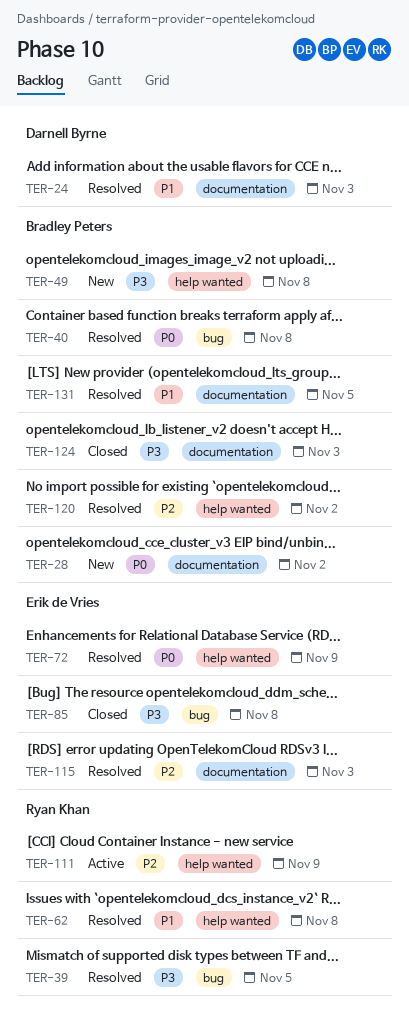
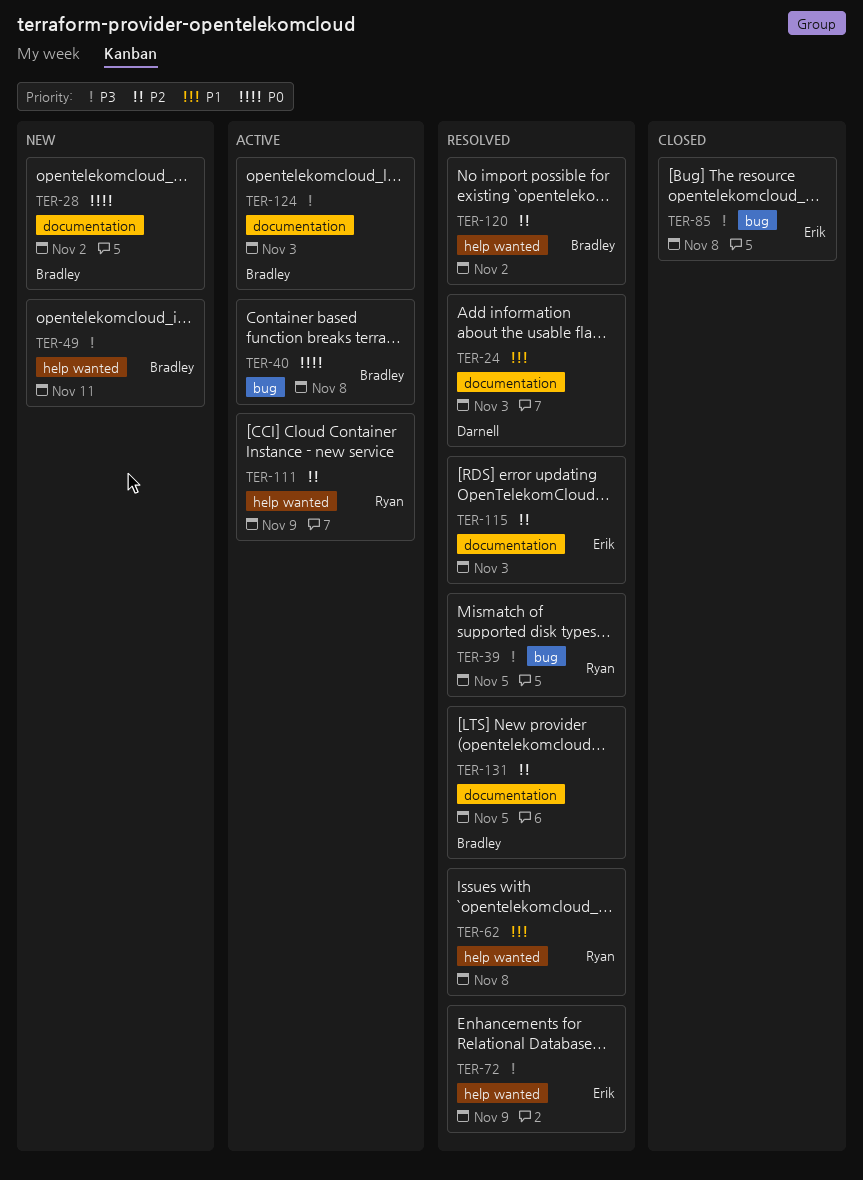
TER-40, status: Resolved -> Active
TER-49, due: Nov 8 -> Nov 11
TER-72, priority: P0 -> P3
TER-124, status: Closed -> Active
TER-131, priority: P1 -> P2

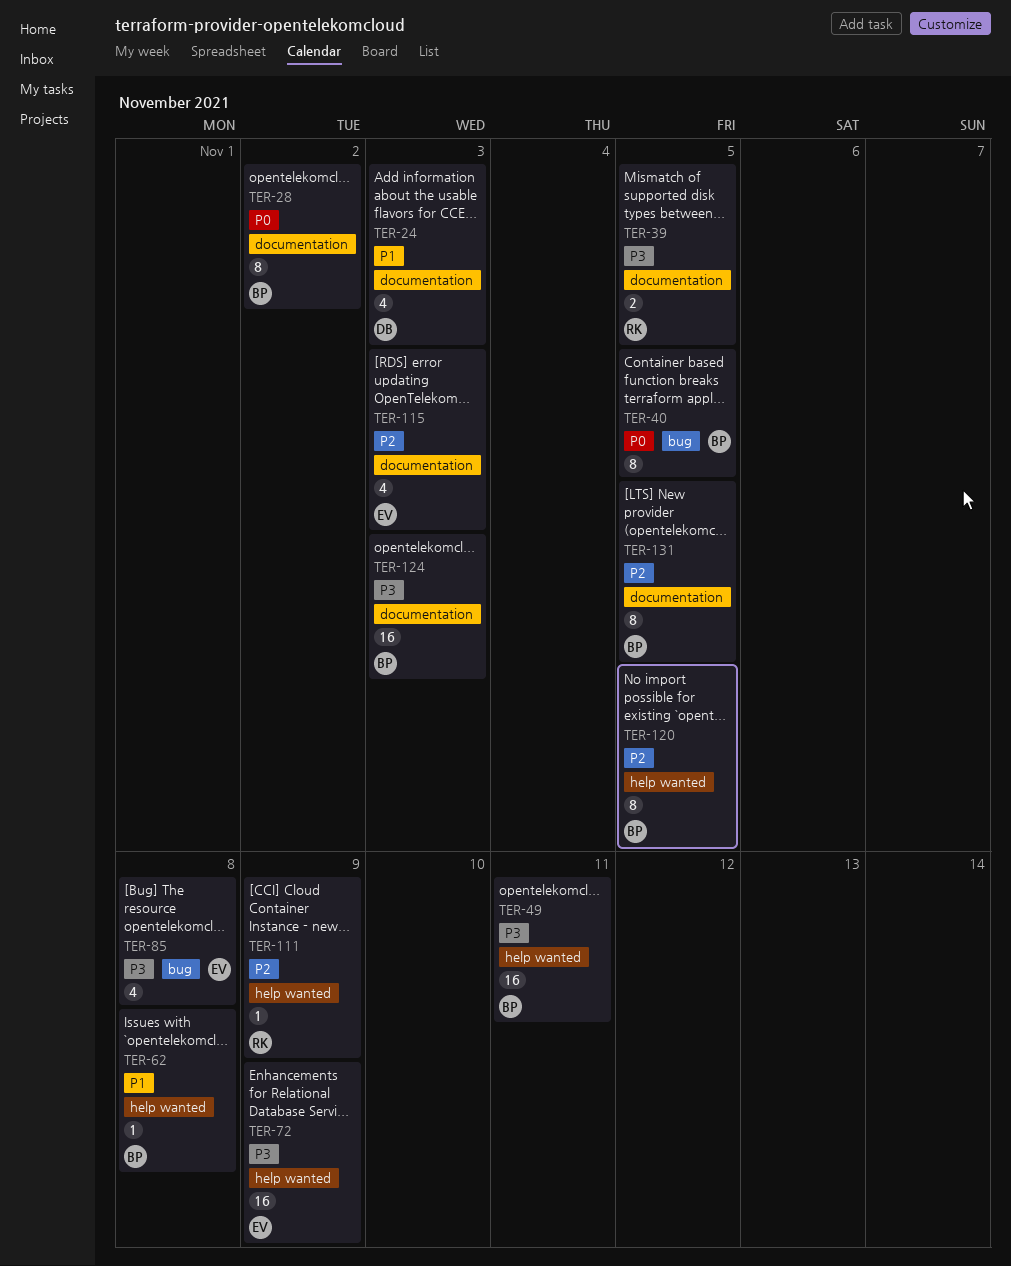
TER-39, label: bug -> documentation
TER-40, due: Nov 8 -> Nov 5
TER-62, owner: Ryan -> Bradley
TER-120, due: Nov 2 -> Nov 5

